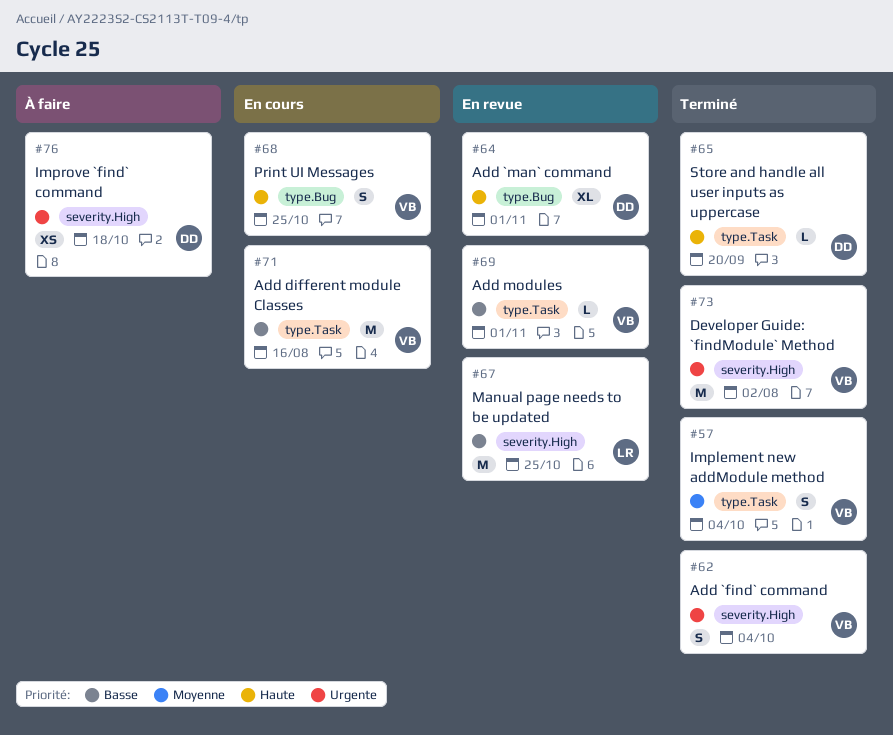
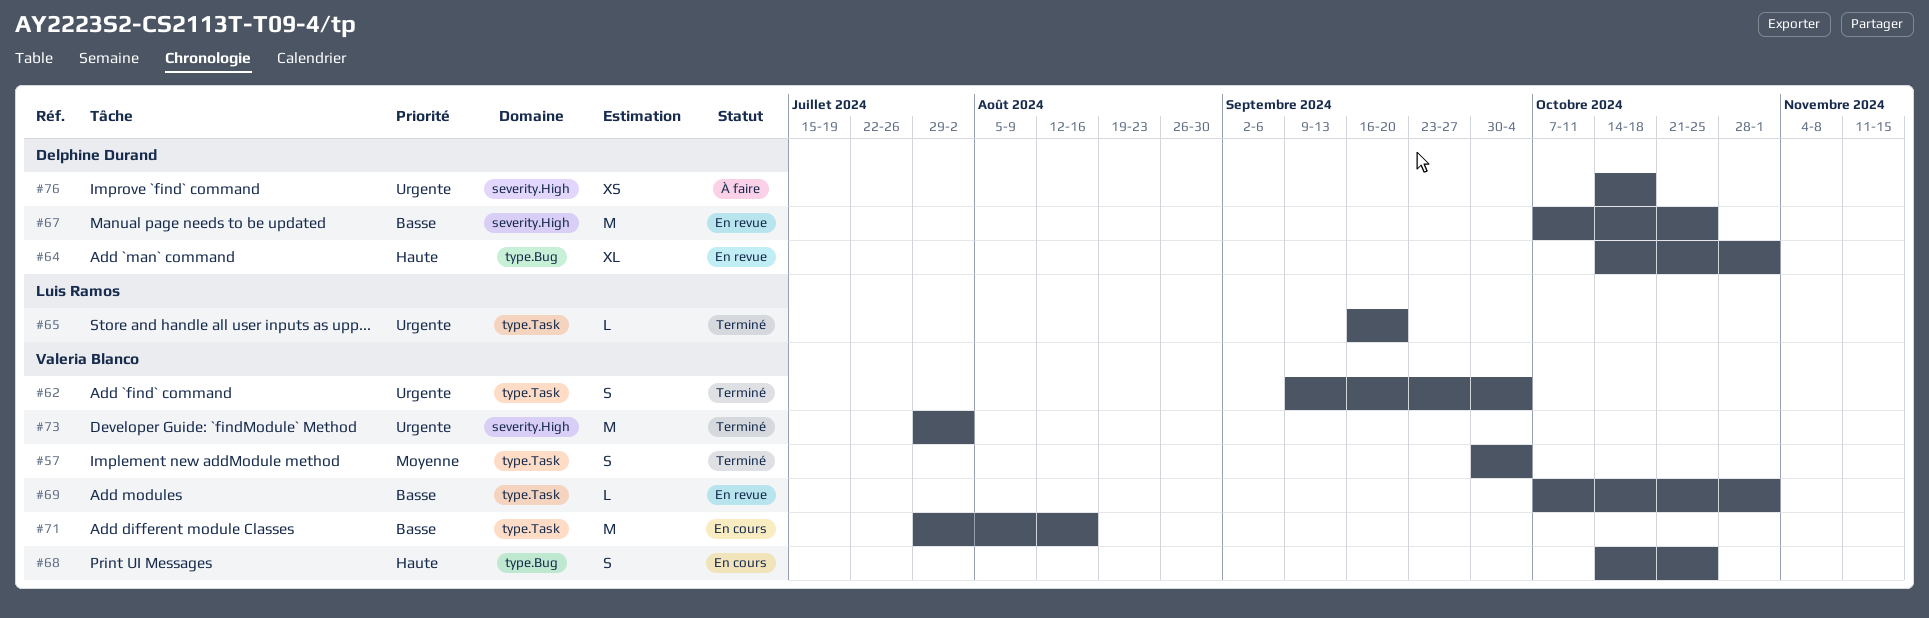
#62, label: severity.High -> type.Task
#65, owner: Delphine Durand -> Luis Ramos
#65, priority: Haute -> Urgente
#67, owner: Luis Ramos -> Delphine Durand

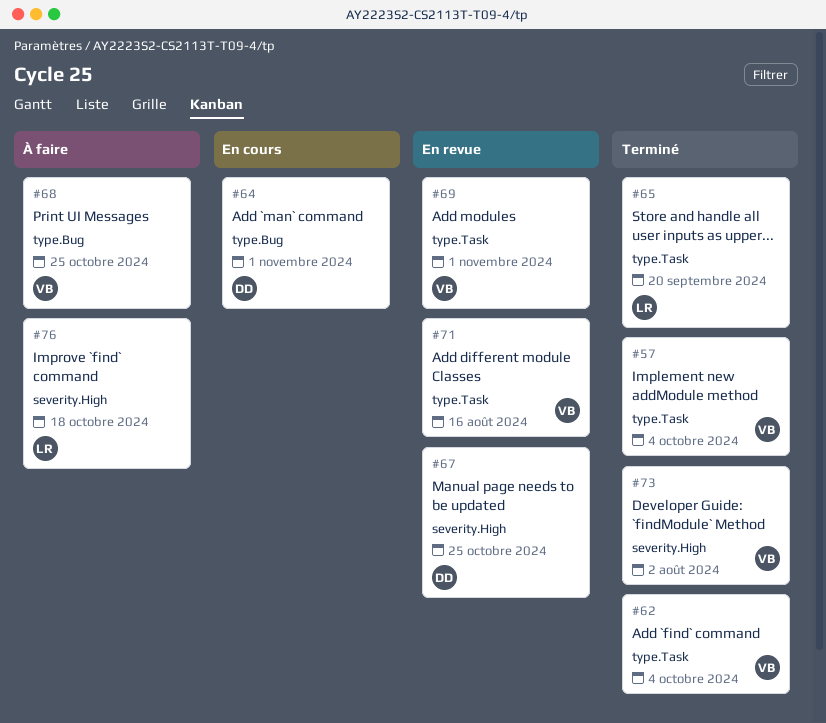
#64, status: En revue -> En cours
#68, status: En cours -> À faire
#71, status: En cours -> En revue
#76, owner: Delphine Durand -> Luis Ramos

